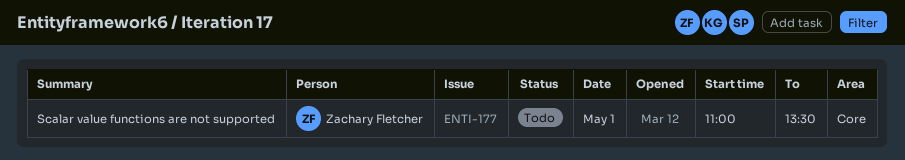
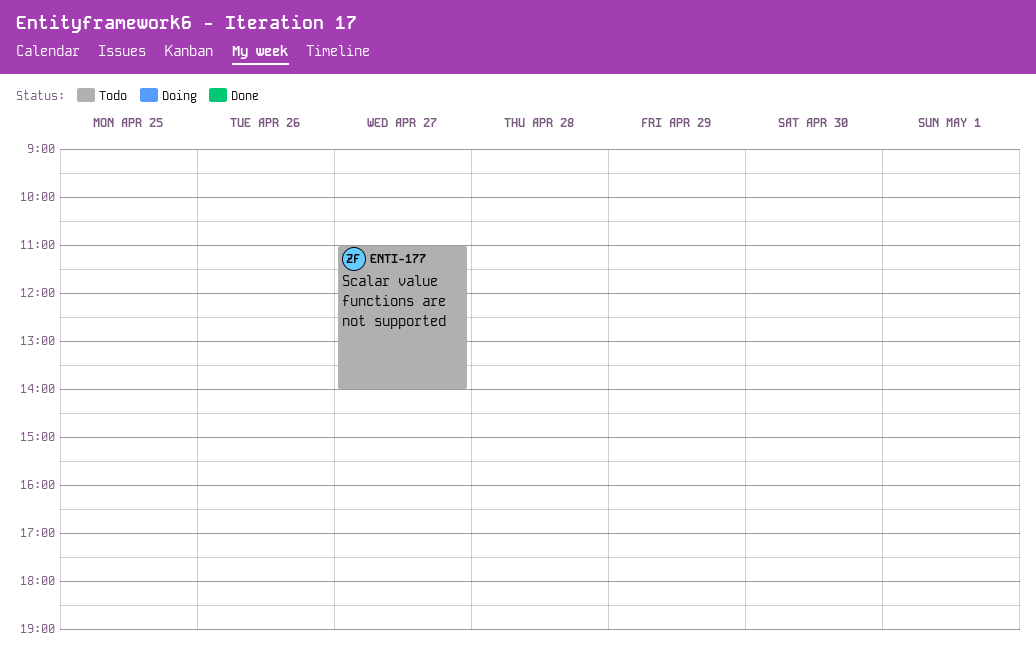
ENTI-177, day: May 1 -> Apr 27
ENTI-177, ends: 13:30 -> 14:00

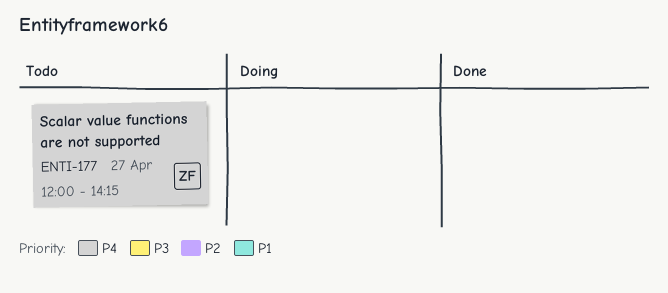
ENTI-177, begins: 11:00 -> 12:00
ENTI-177, ends: 14:00 -> 14:15

